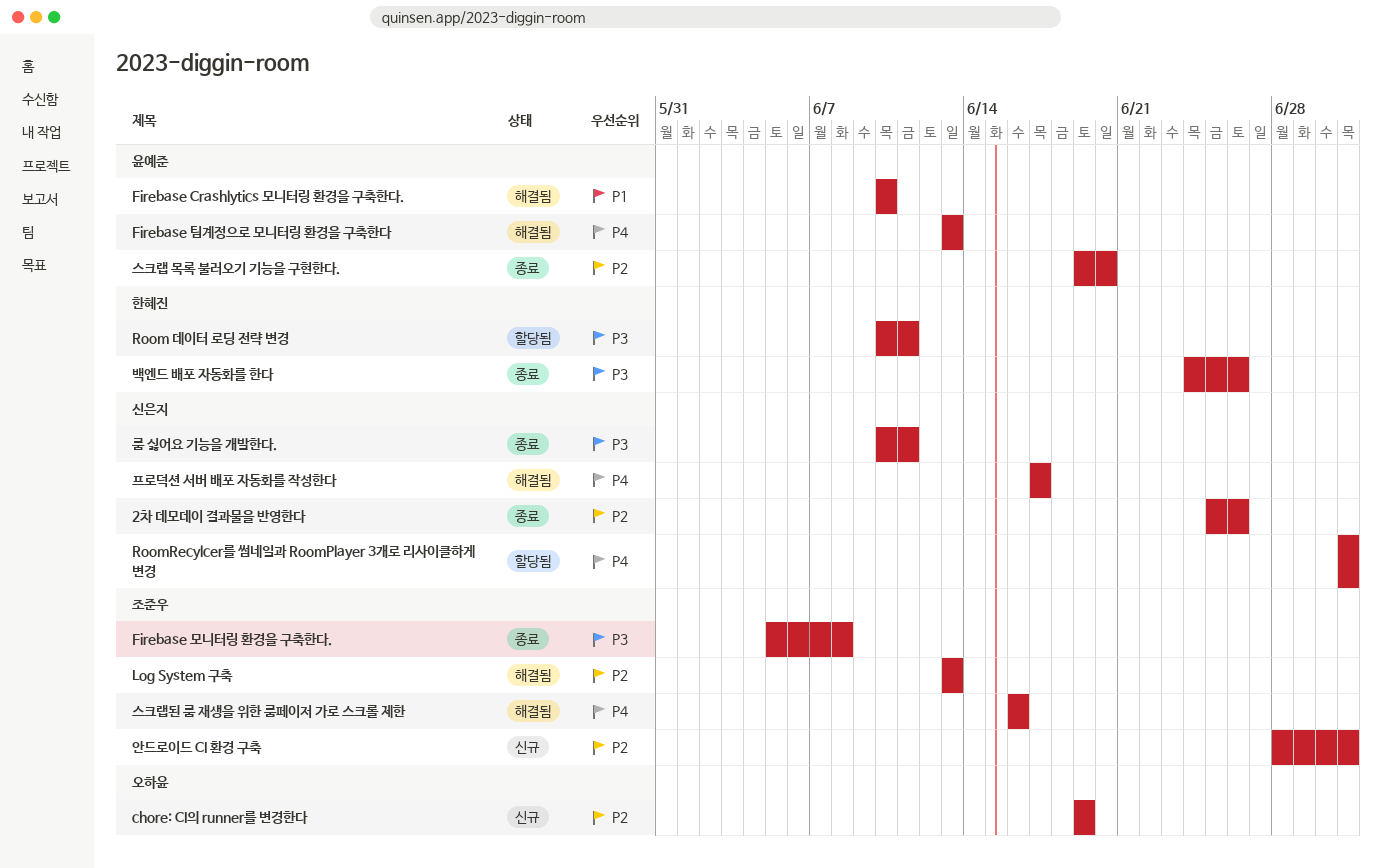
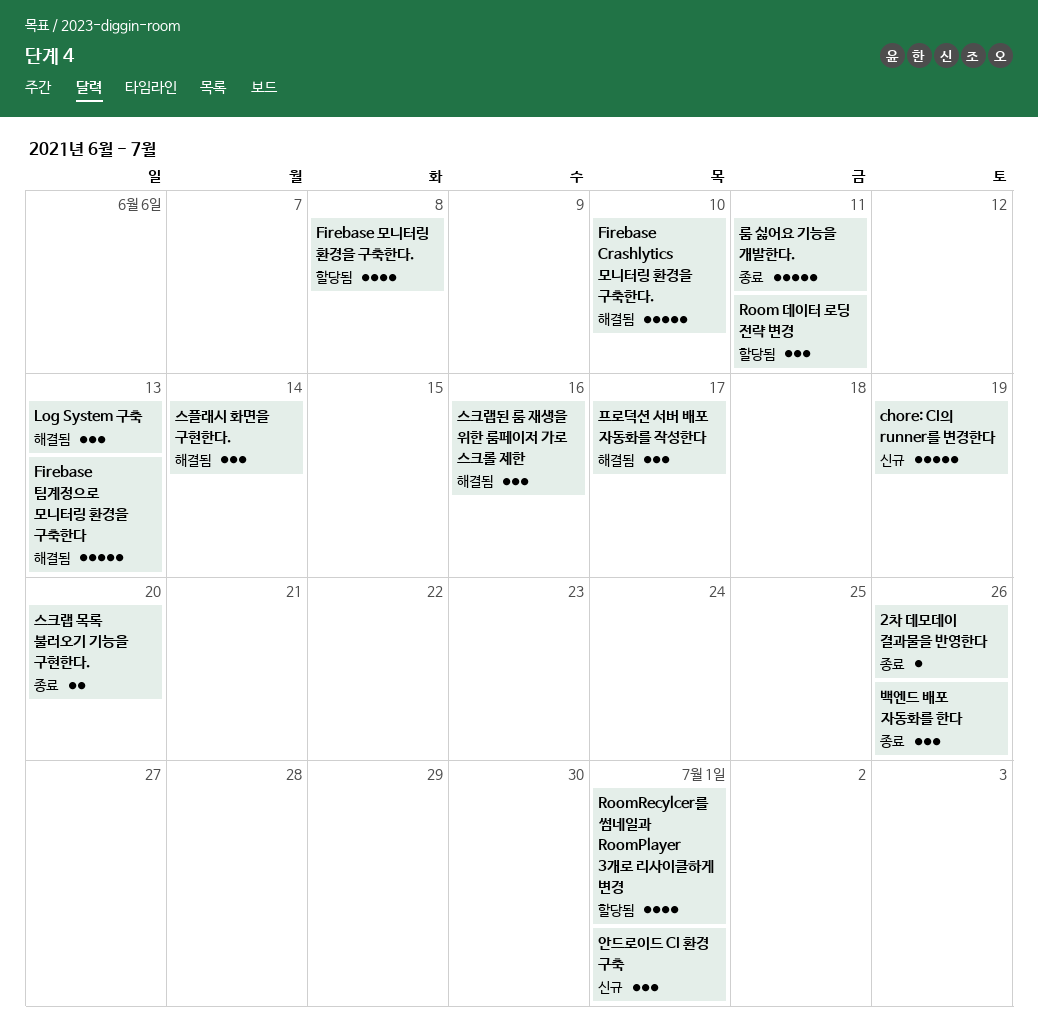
Firebase 모니터링 환경을 구축한다., status: 종료 -> 할당됨
스플래시 화면을 구현한다.: none -> present

